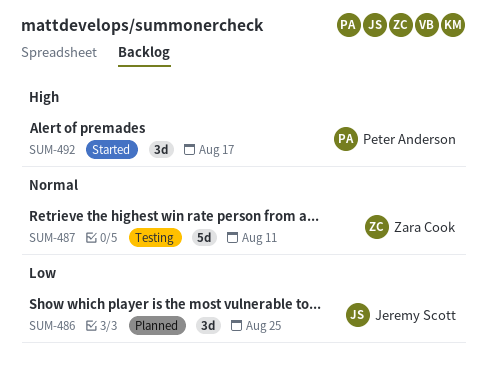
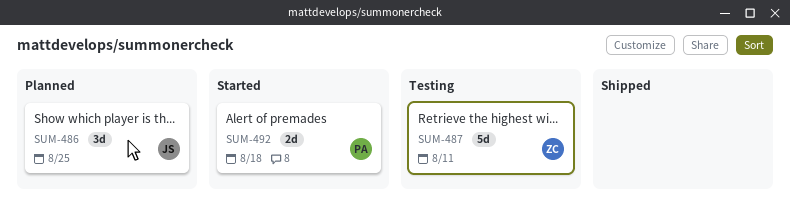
SUM-492, estimate: 3d -> 2d
SUM-492, due: Aug 17 -> Aug 18

